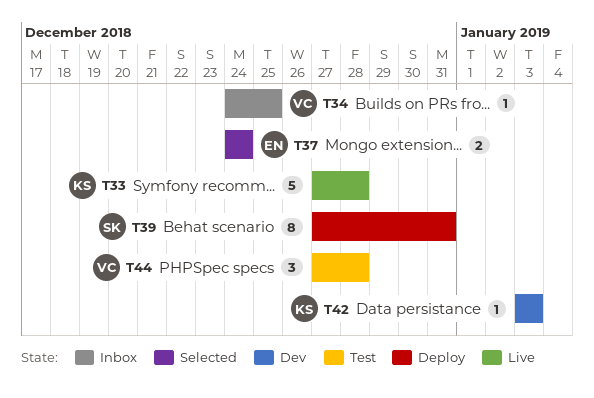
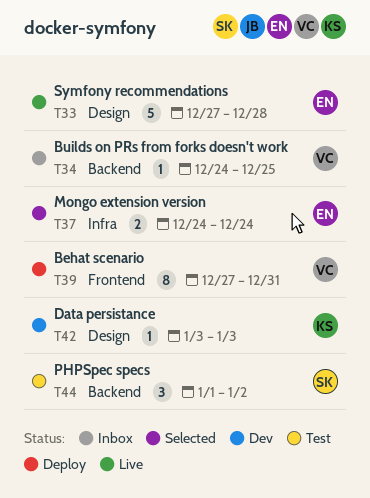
T33, owner: KS -> EN
T39, owner: SK -> VC
T44, owner: VC -> SK
T44, start: Dec 27 -> Jan 1
T44, due: Dec 28 -> Jan 2

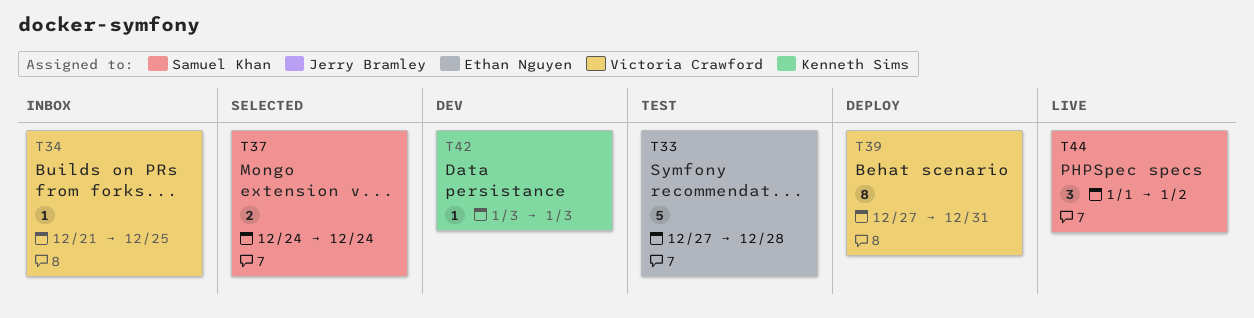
T33, status: Live -> Test
T34, start: Dec 24 -> Dec 21
T37, owner: Ethan Nguyen -> Samuel Khan
T44, status: Test -> Live

